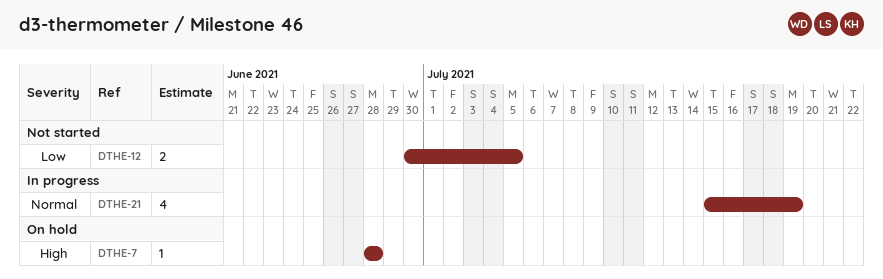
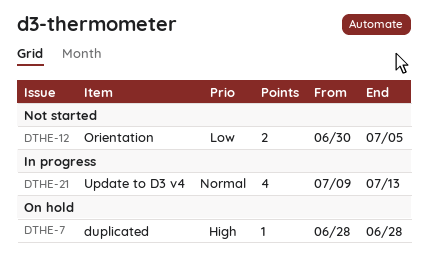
DTHE-21, start: Jul 15 -> Jul 9
DTHE-21, due: Jul 19 -> Jul 13

